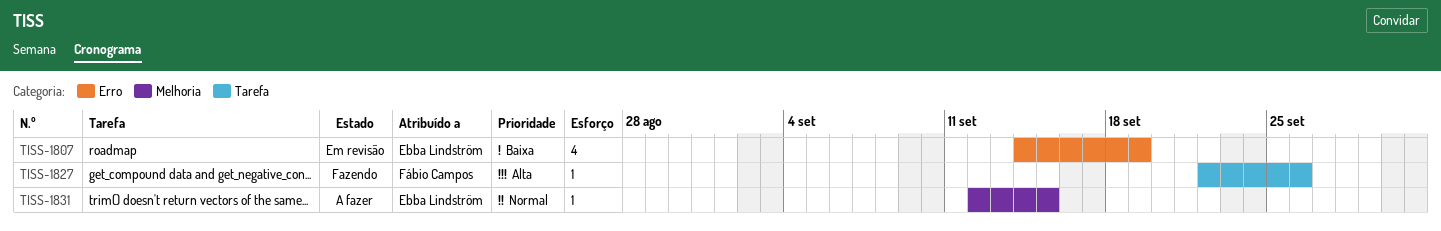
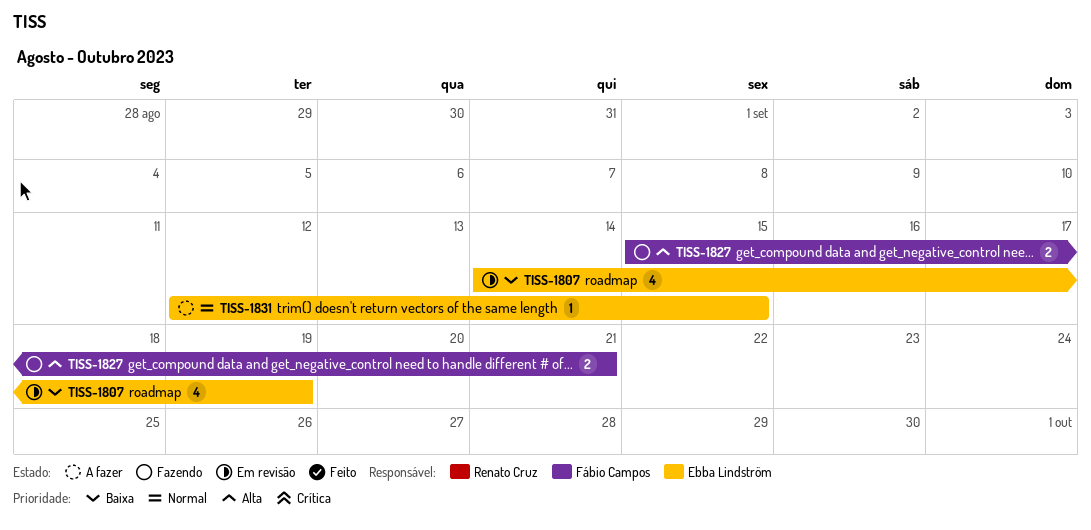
TISS-1827, estimate: 1 -> 2
TISS-1827, start: Sep 22 -> Sep 15
TISS-1827, due: Sep 26 -> Sep 21

